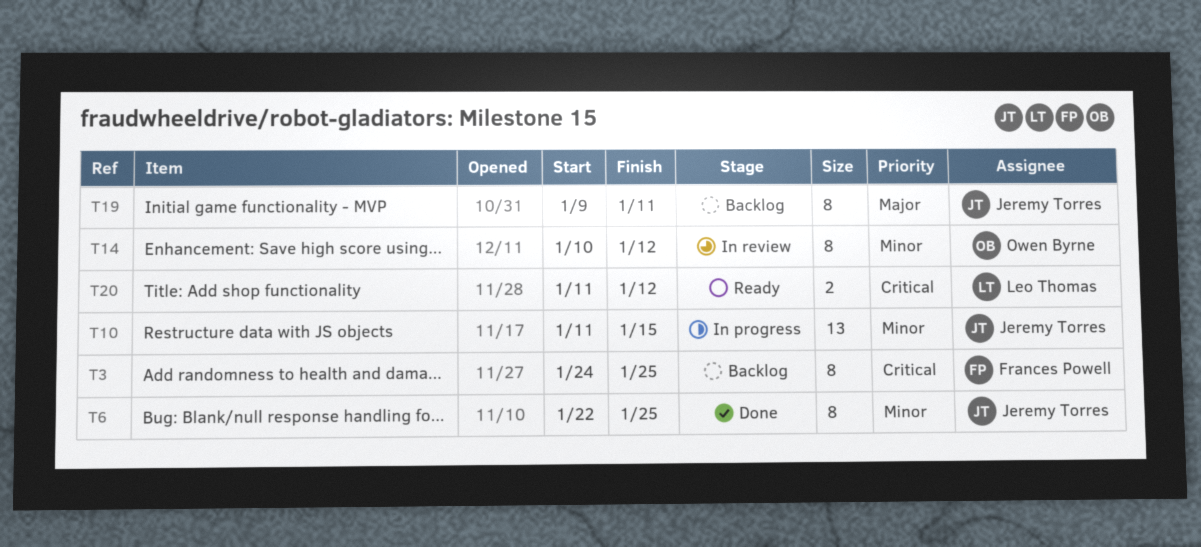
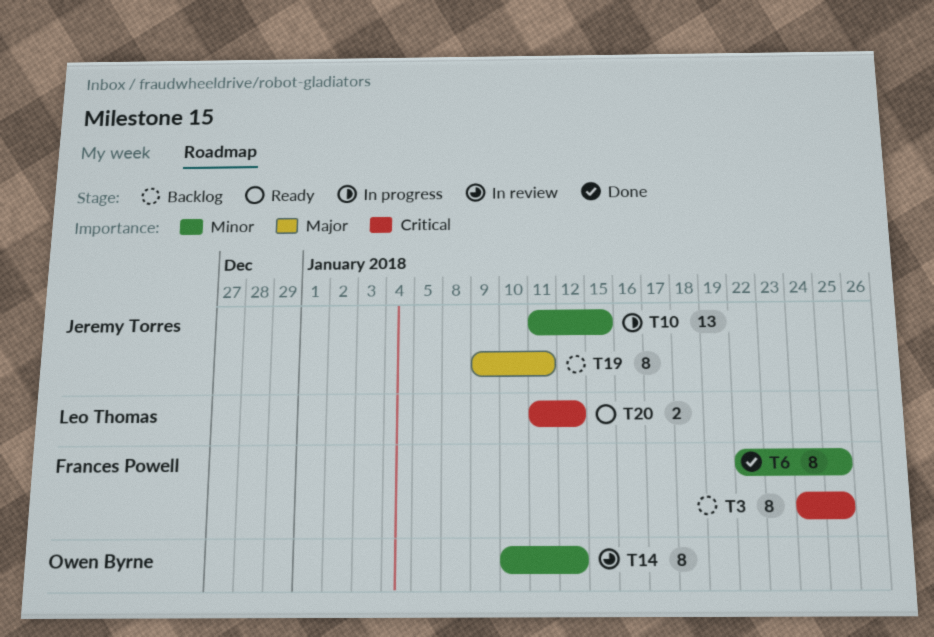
T6, owner: Jeremy Torres -> Frances Powell

